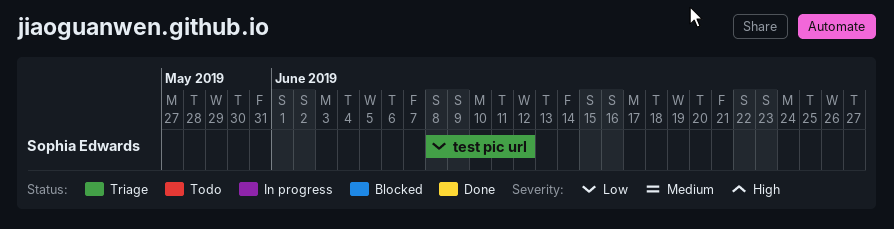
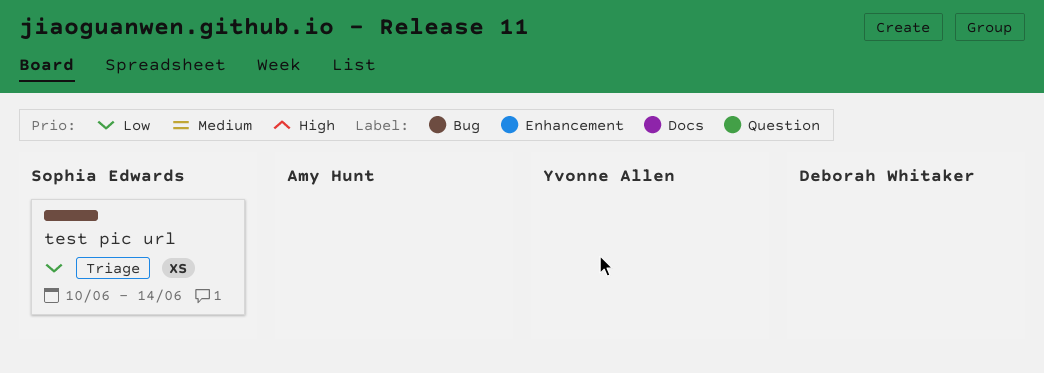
test pic url, start: Jun 8 -> Jun 10
test pic url, due: Jun 12 -> Jun 14

